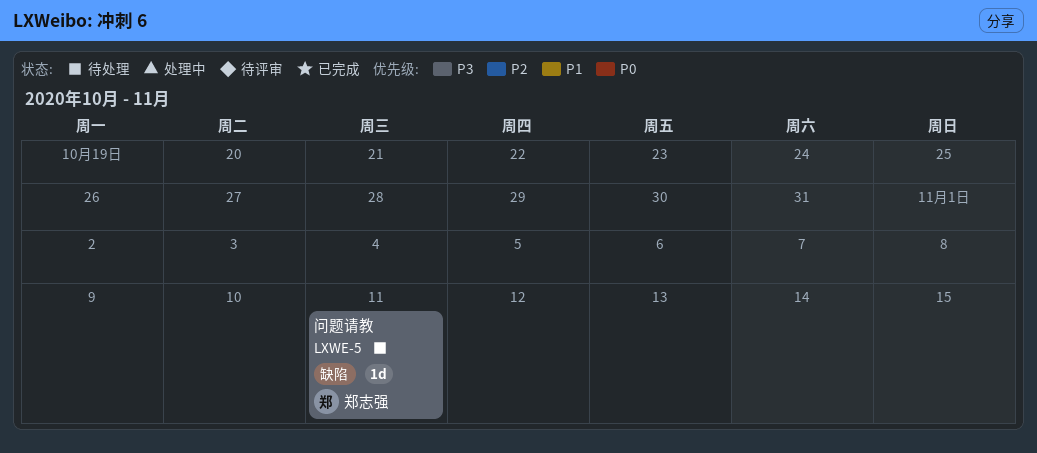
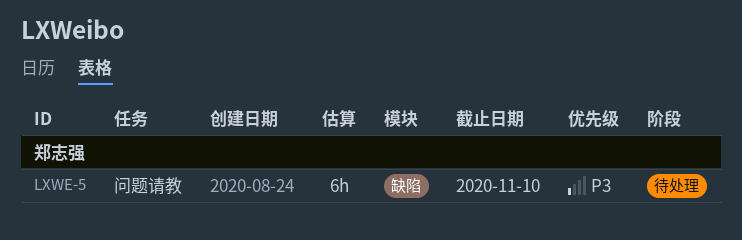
LXWE-5, estimate: 1d -> 6h
LXWE-5, due: Nov 11 -> Nov 10

